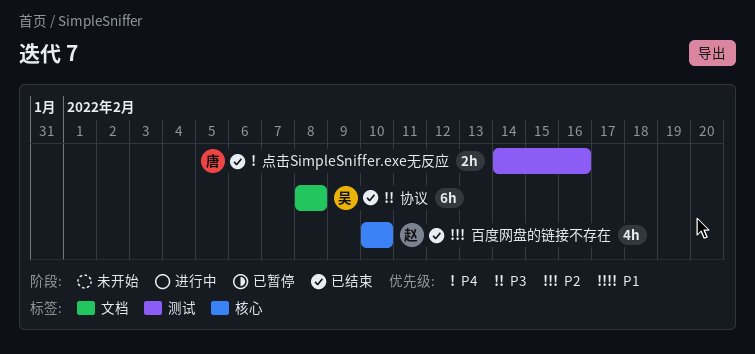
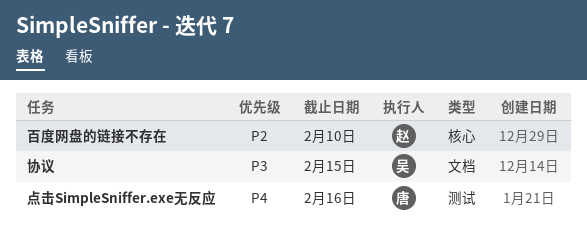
协议, due: Feb 8 -> Feb 15

